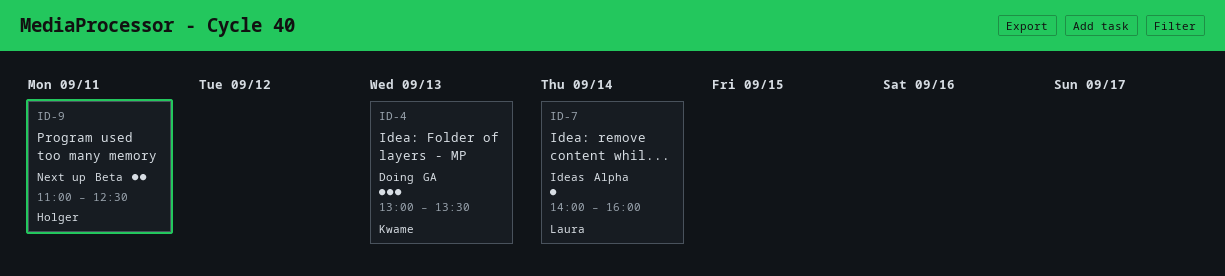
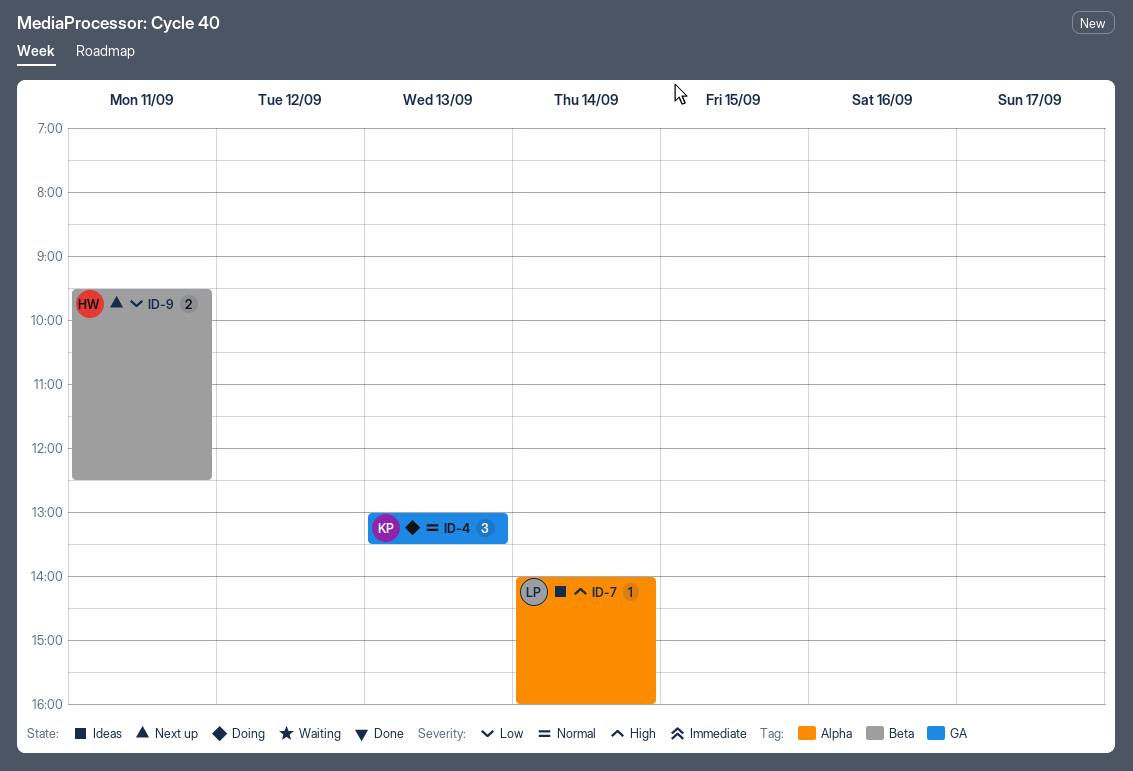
ID-9, begins: 11:00 -> 09:30

